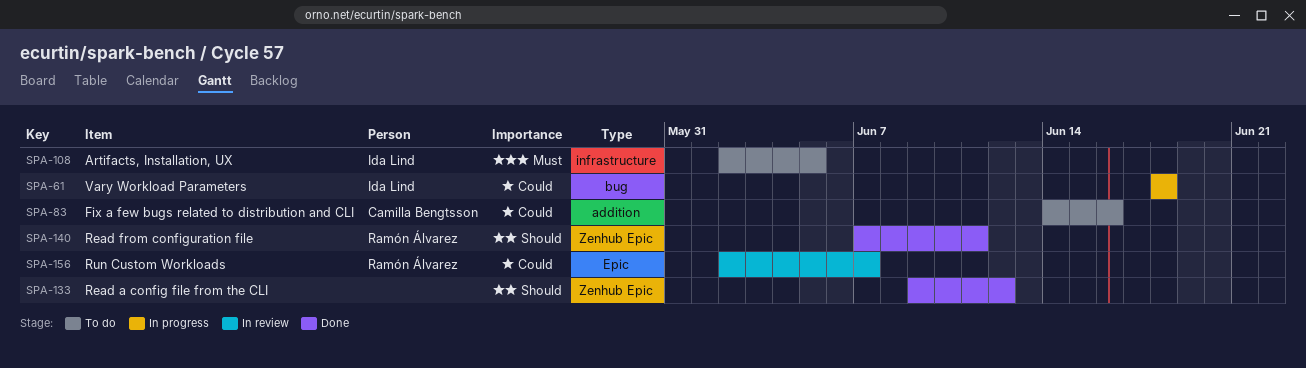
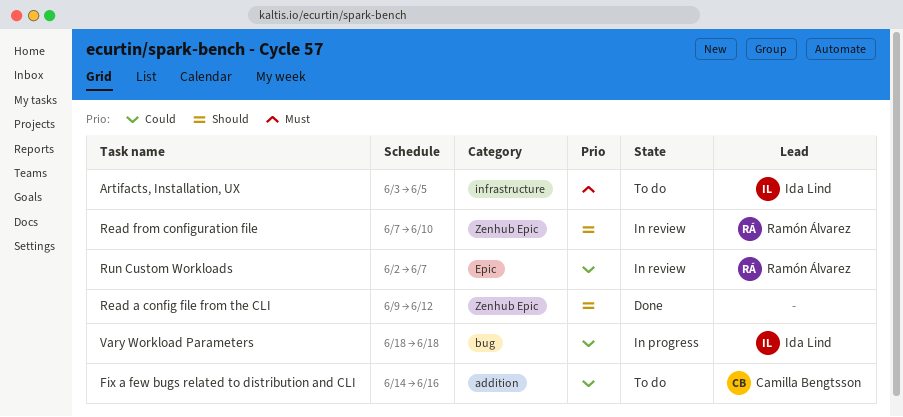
Artifacts, Installation, UX, start: Jun 2 -> Jun 3
Read from configuration file, status: Done -> In review
Read from configuration file, due: Jun 11 -> Jun 10

